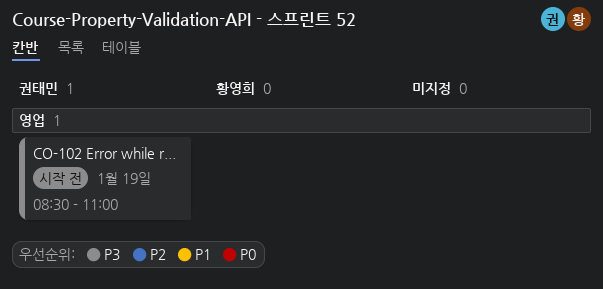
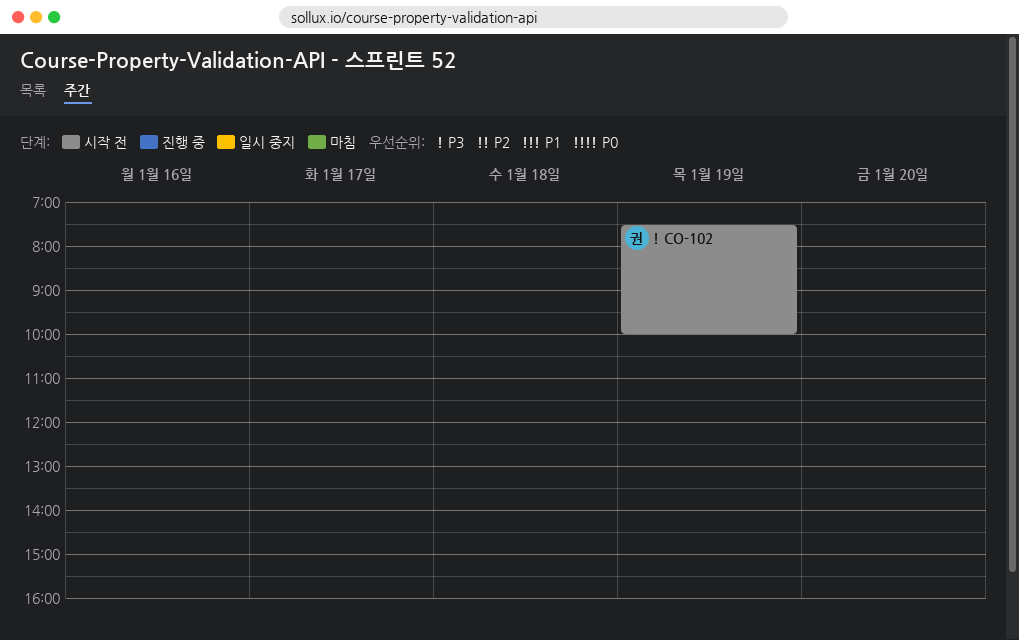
CO-102, begins: 08:30 -> 07:30
CO-102, ends: 11:00 -> 10:00

